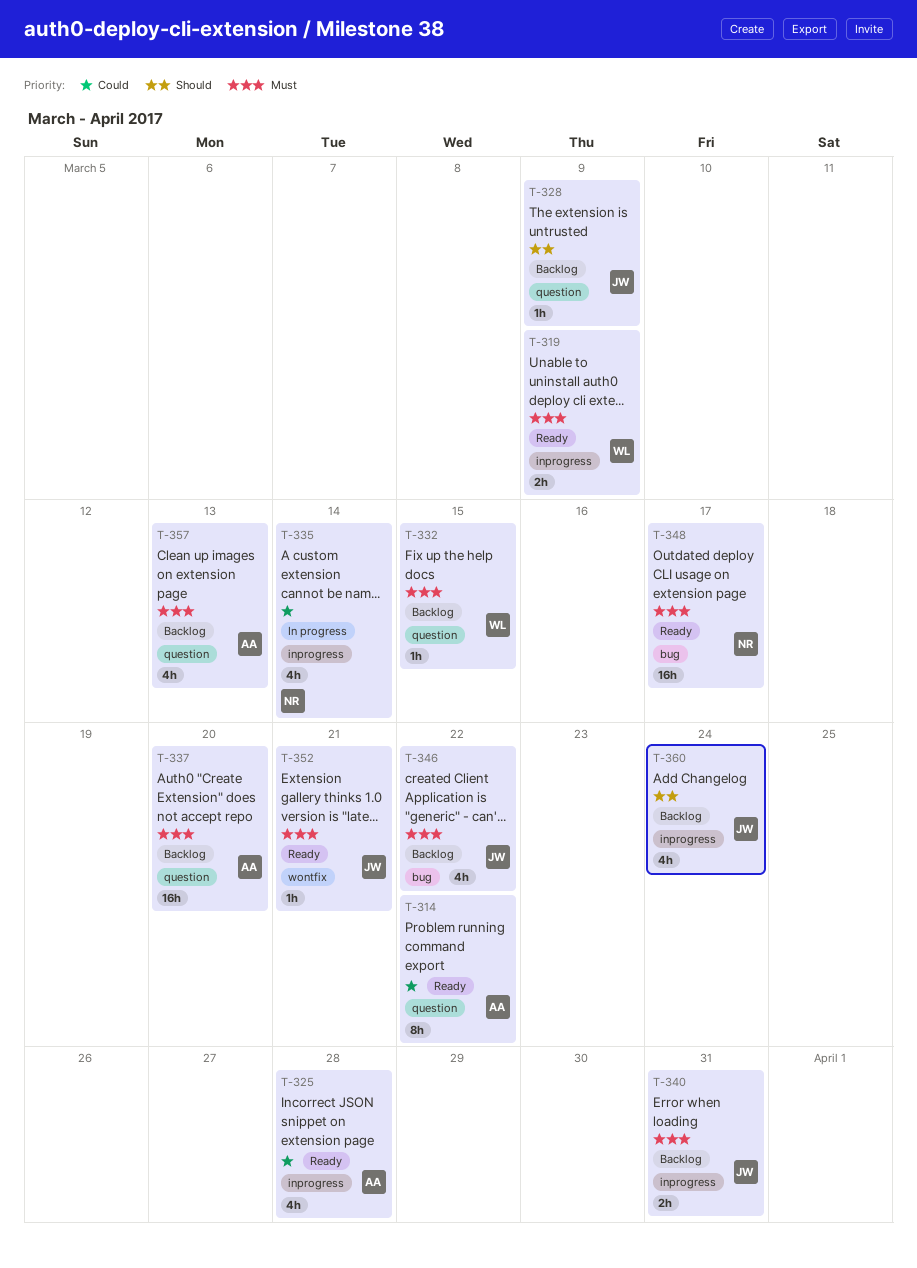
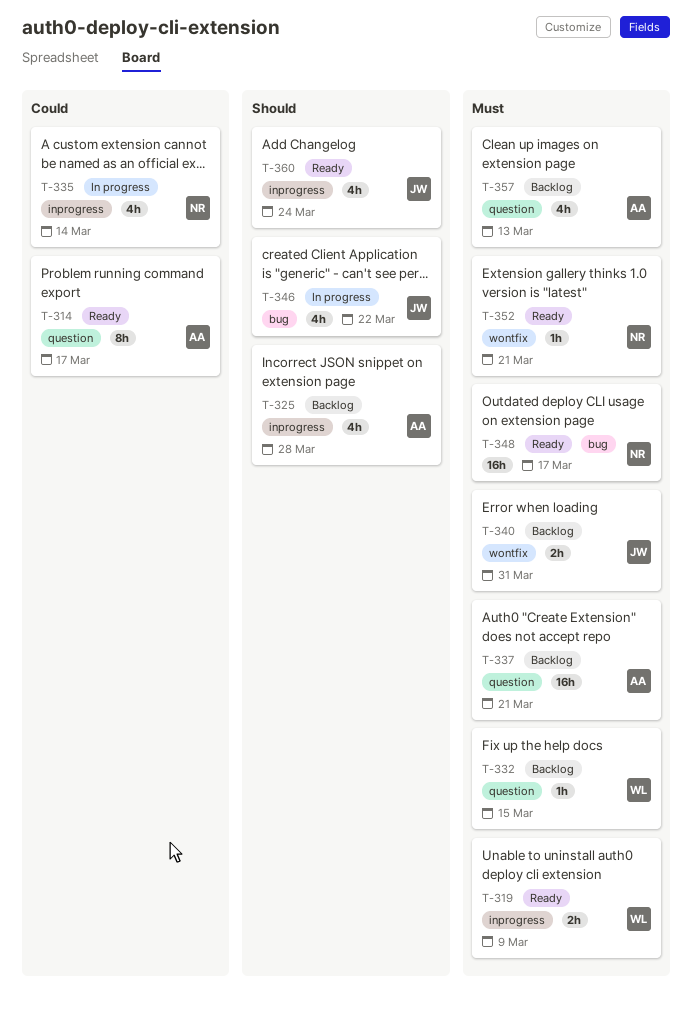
T-314, due: Mar 22 -> Mar 17
T-325, status: Ready -> Backlog
T-325, priority: Could -> Should
T-328: present -> none
T-337, due: Mar 20 -> Mar 21
T-340, label: inprogress -> wontfix
T-346, status: Backlog -> In progress
T-346, priority: Must -> Should
T-352, owner: JW -> NR
T-360, status: Backlog -> Ready

